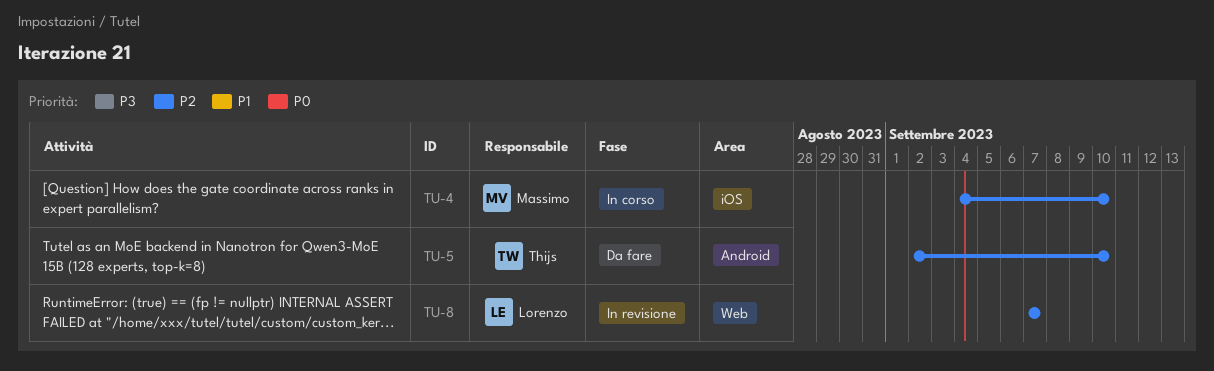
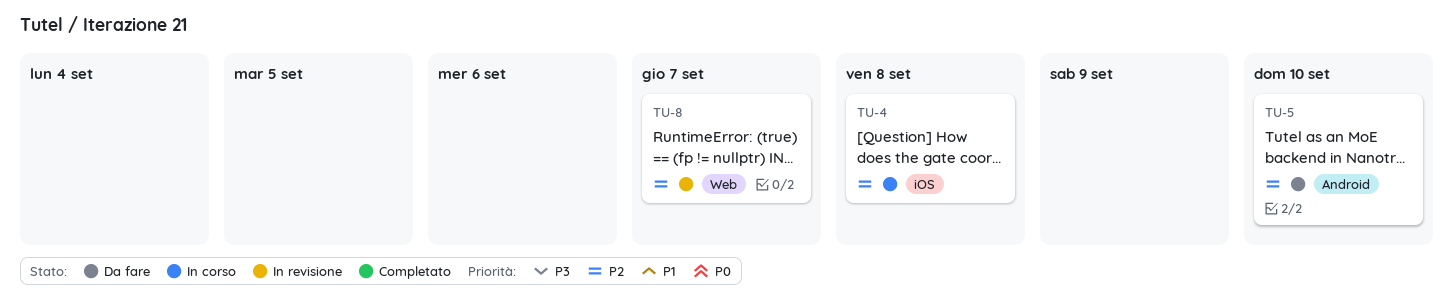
TU-4, due: Sep 10 -> Sep 8

